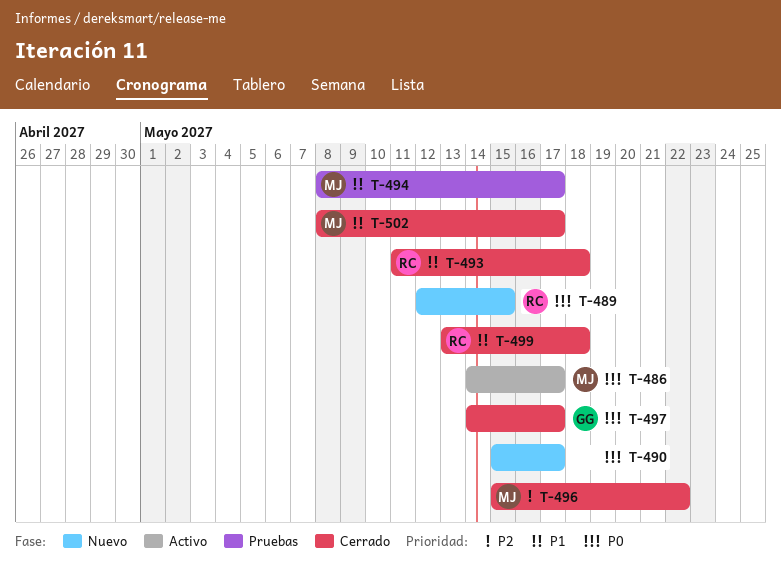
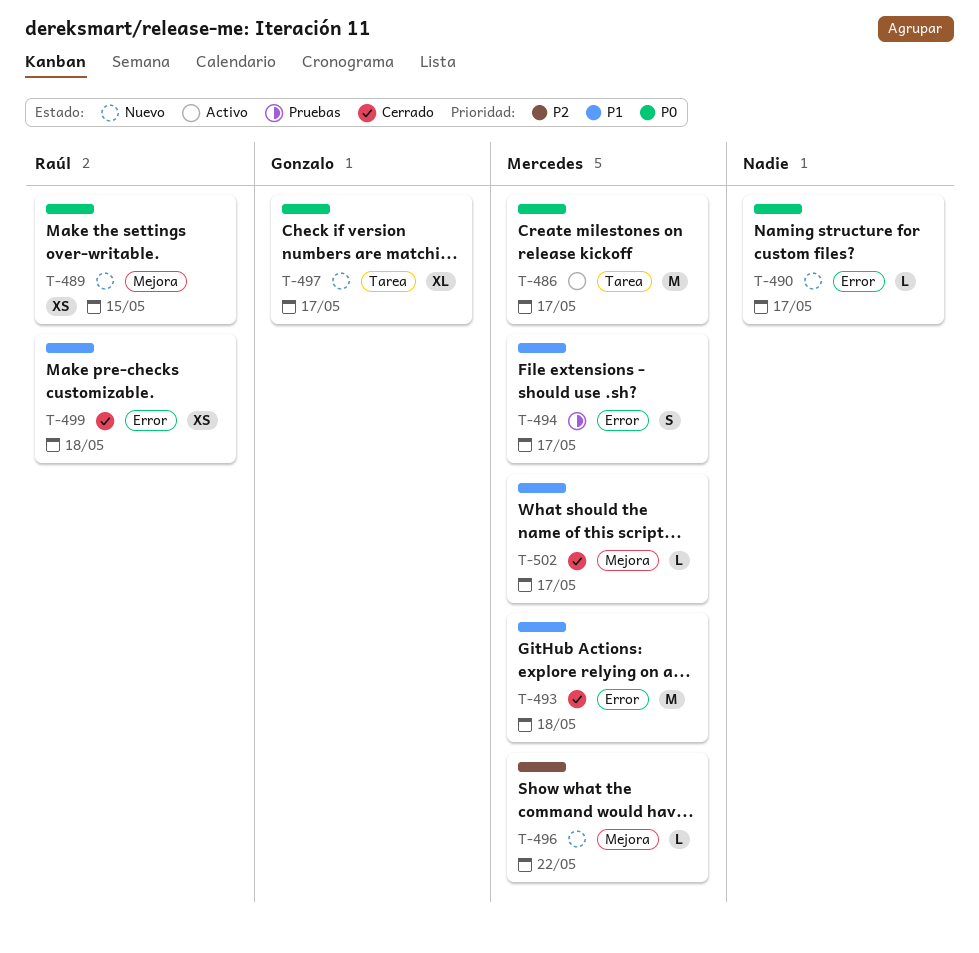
T-493, owner: Raúl -> Mercedes
T-496, status: Cerrado -> Nuevo
T-497, status: Cerrado -> Nuevo

